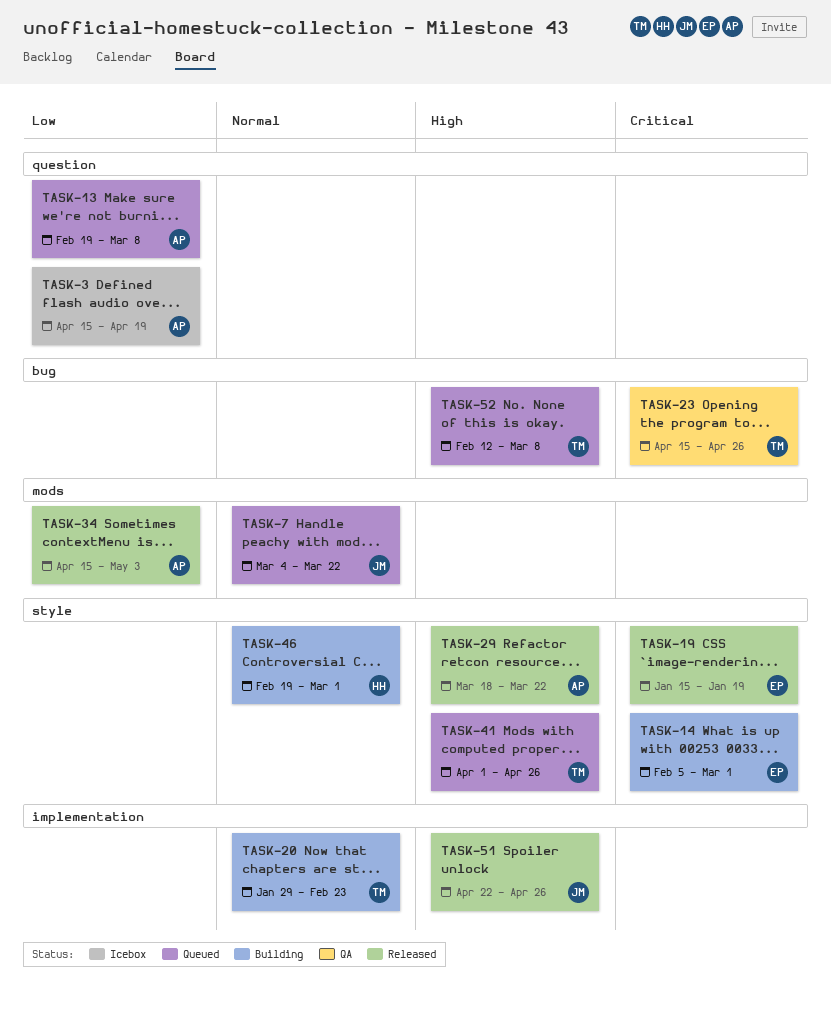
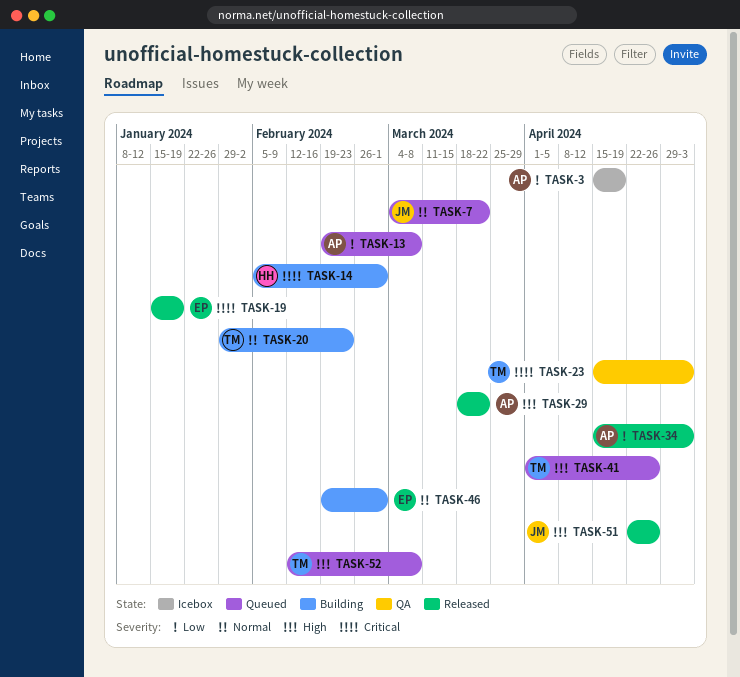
TASK-14, owner: EP -> HH
TASK-23, due: Apr 26 -> May 3
TASK-46, owner: HH -> EP

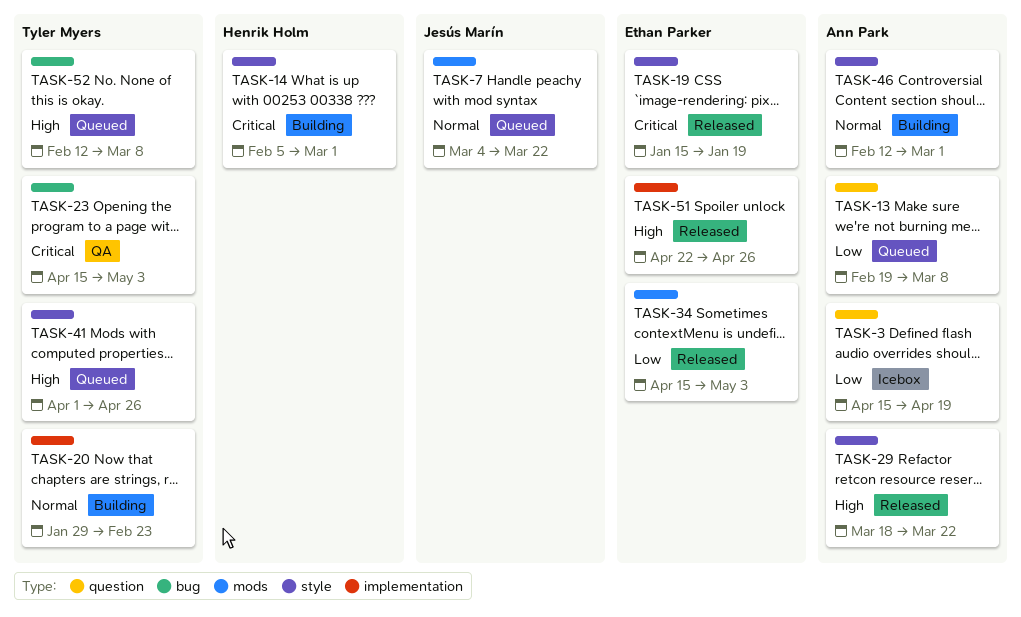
TASK-34, owner: Ann Park -> Ethan Parker
TASK-46, owner: Ethan Parker -> Ann Park
TASK-46, start: Feb 19 -> Feb 12
TASK-51, owner: Jesús Marín -> Ethan Parker

